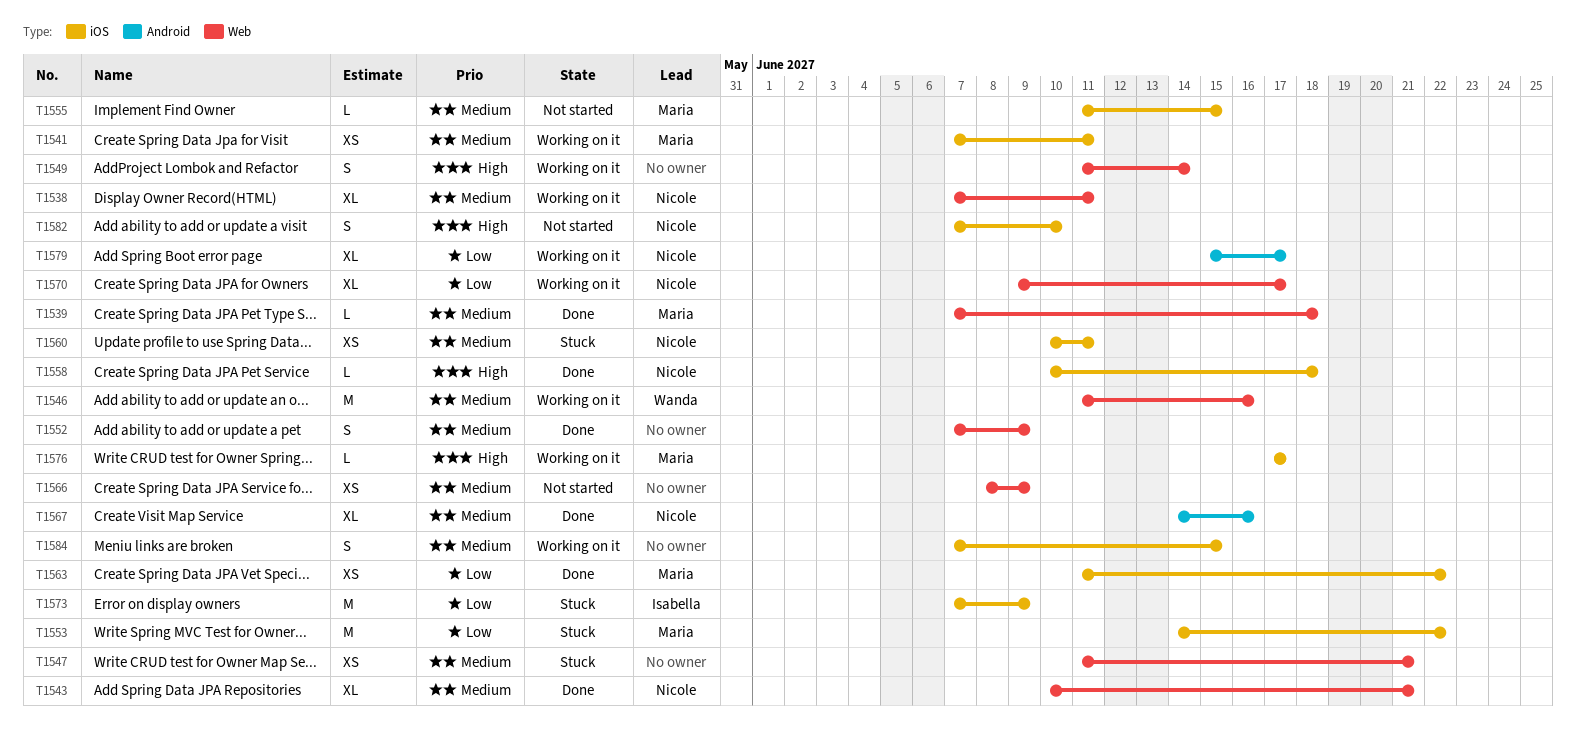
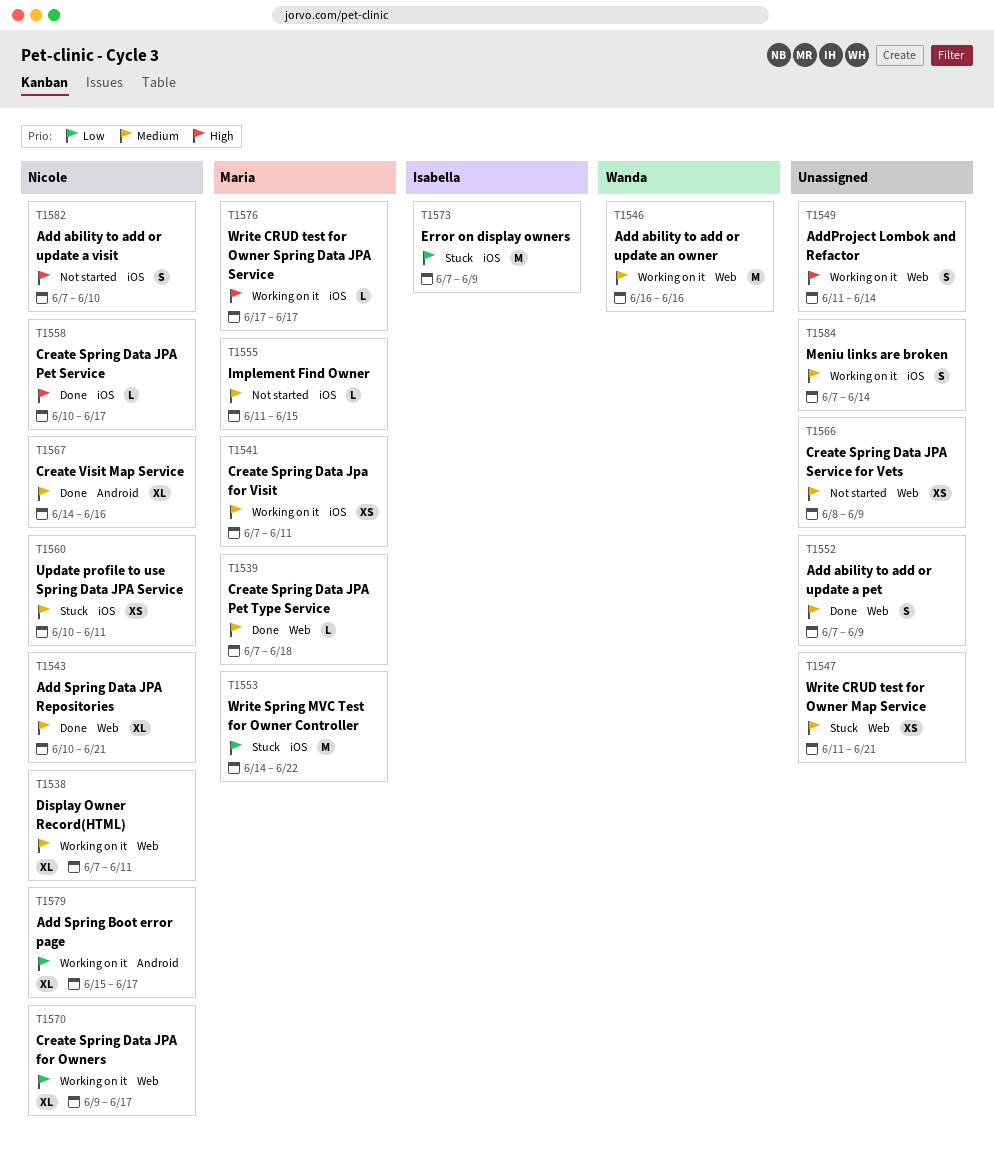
T1546, start: Jun 11 -> Jun 16
T1558, due: Jun 18 -> Jun 17
T1563: present -> none
T1584, due: Jun 15 -> Jun 14

